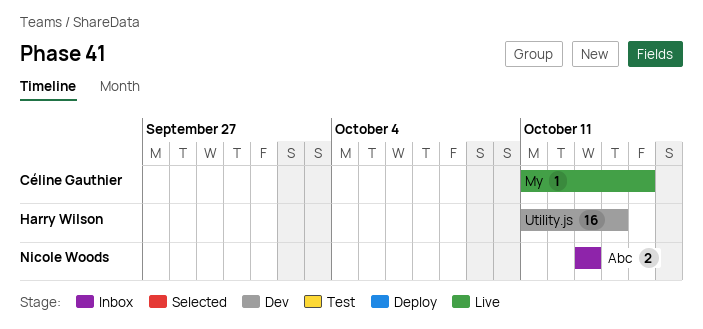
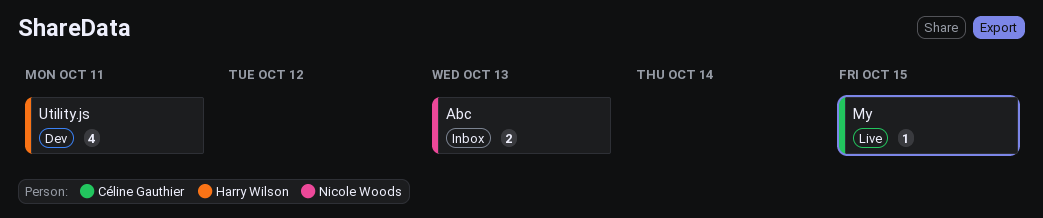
Utility.js, estimate: 16 -> 4
Utility.js, due: Oct 14 -> Oct 11

